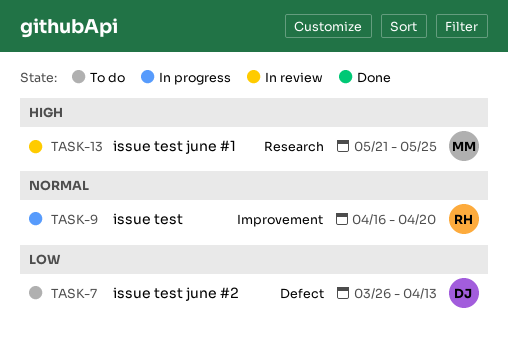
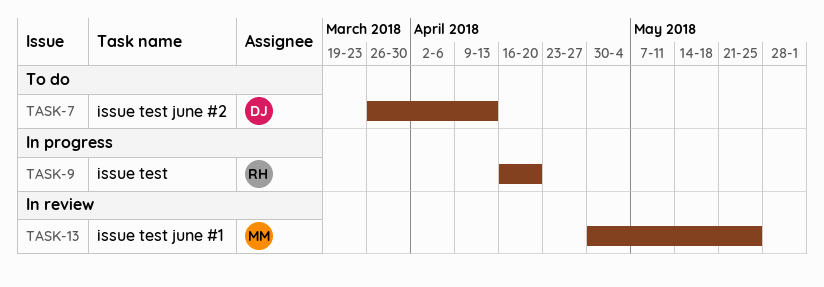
TASK-13, start: May 21 -> Apr 30

